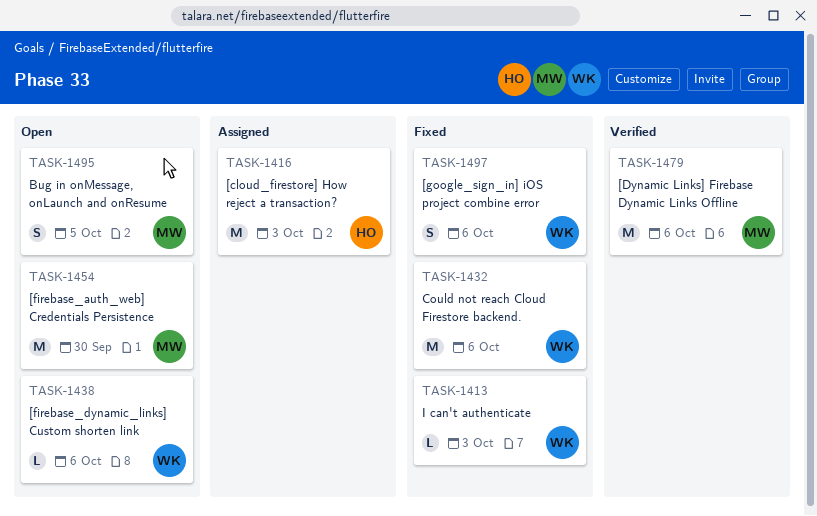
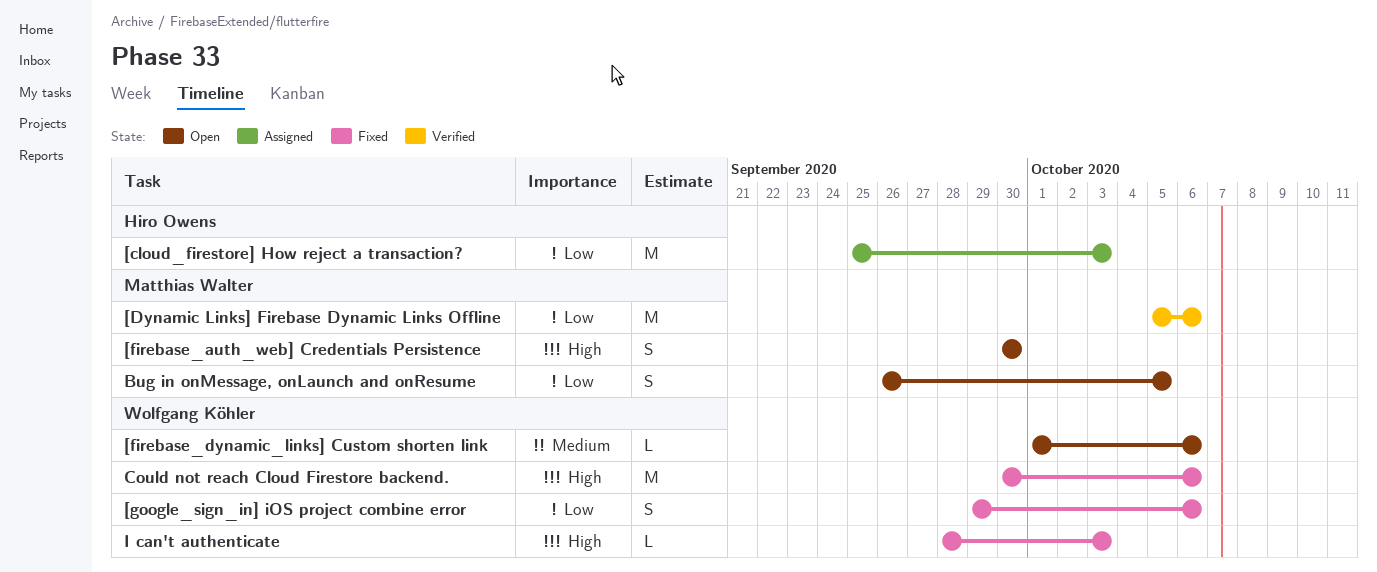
[firebase_auth_web] Credentials Persistence, estimate: M -> S

